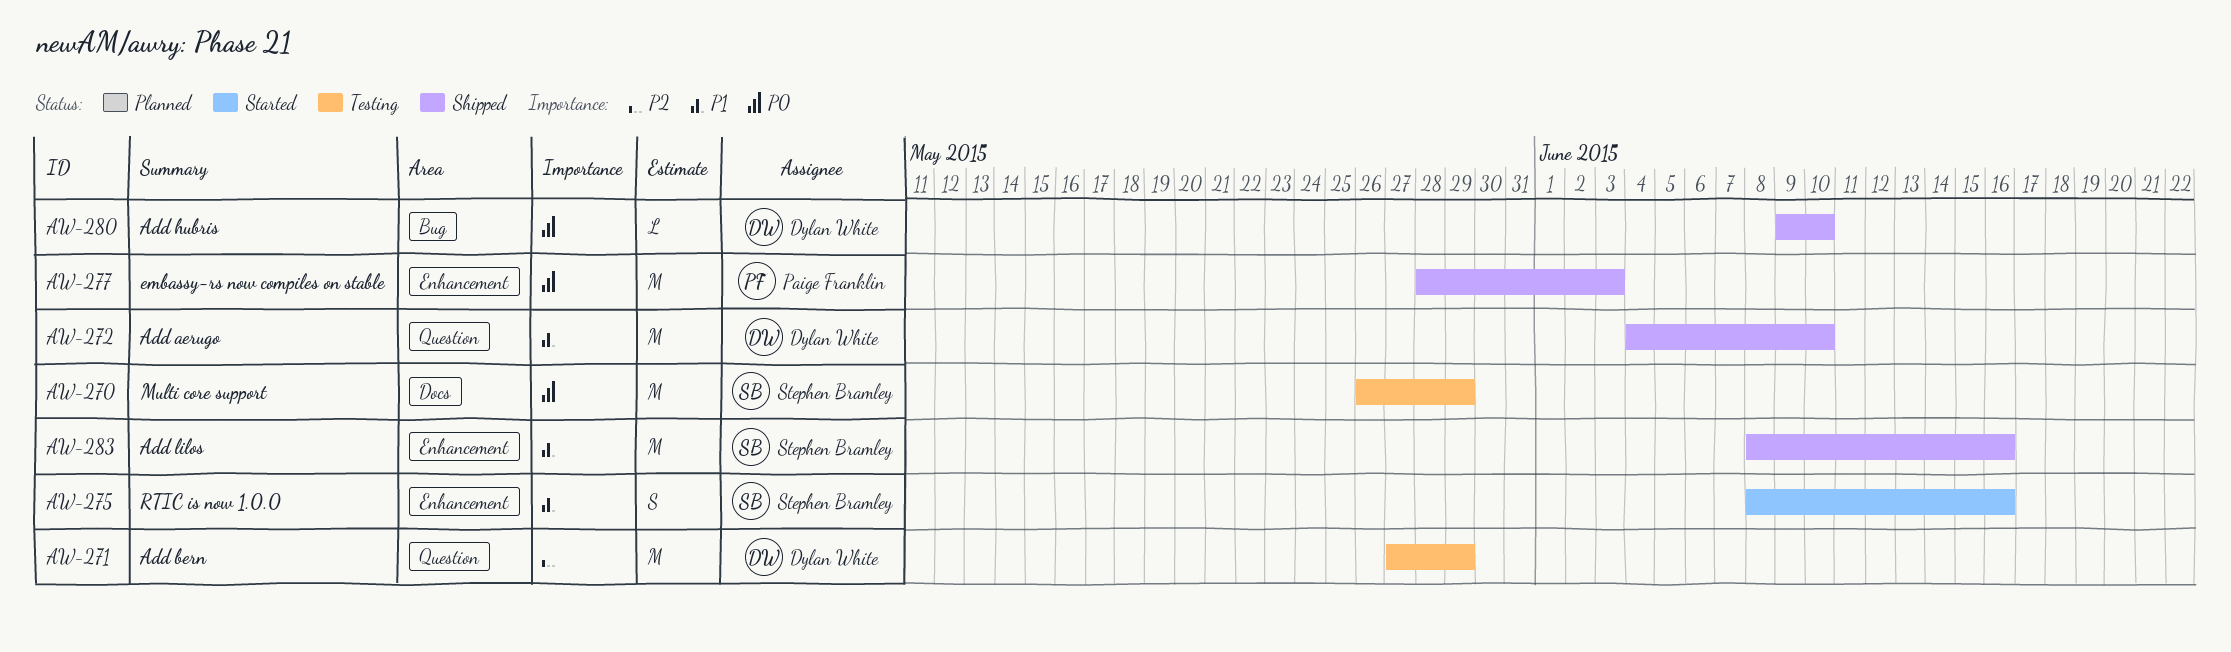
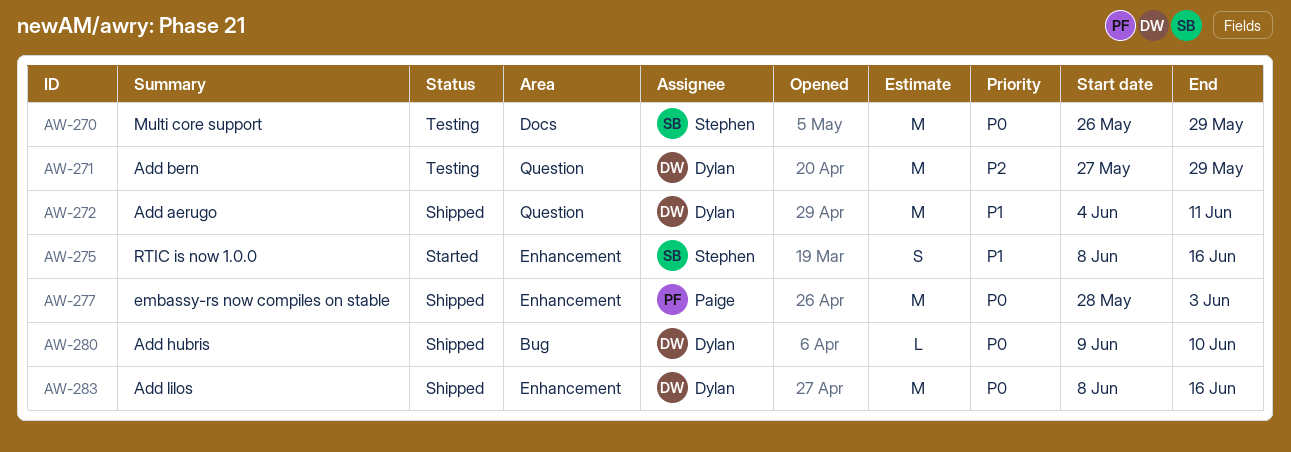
AW-272, due: Jun 10 -> Jun 11
AW-283, owner: Stephen Bramley -> Dylan White
AW-283, priority: P1 -> P0

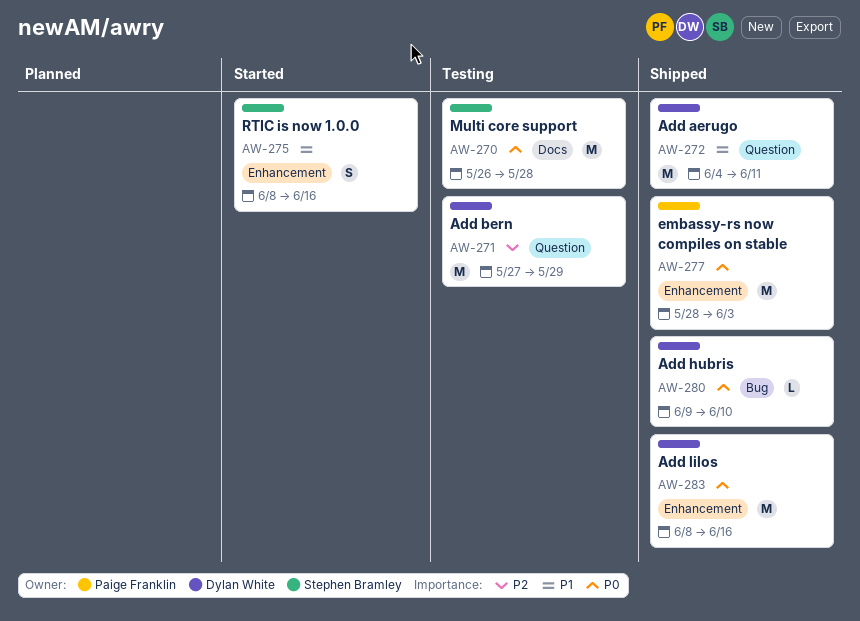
AW-270, due: May 29 -> May 28

